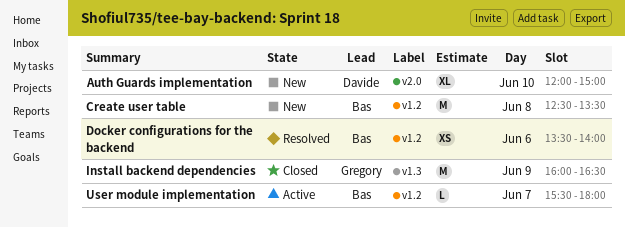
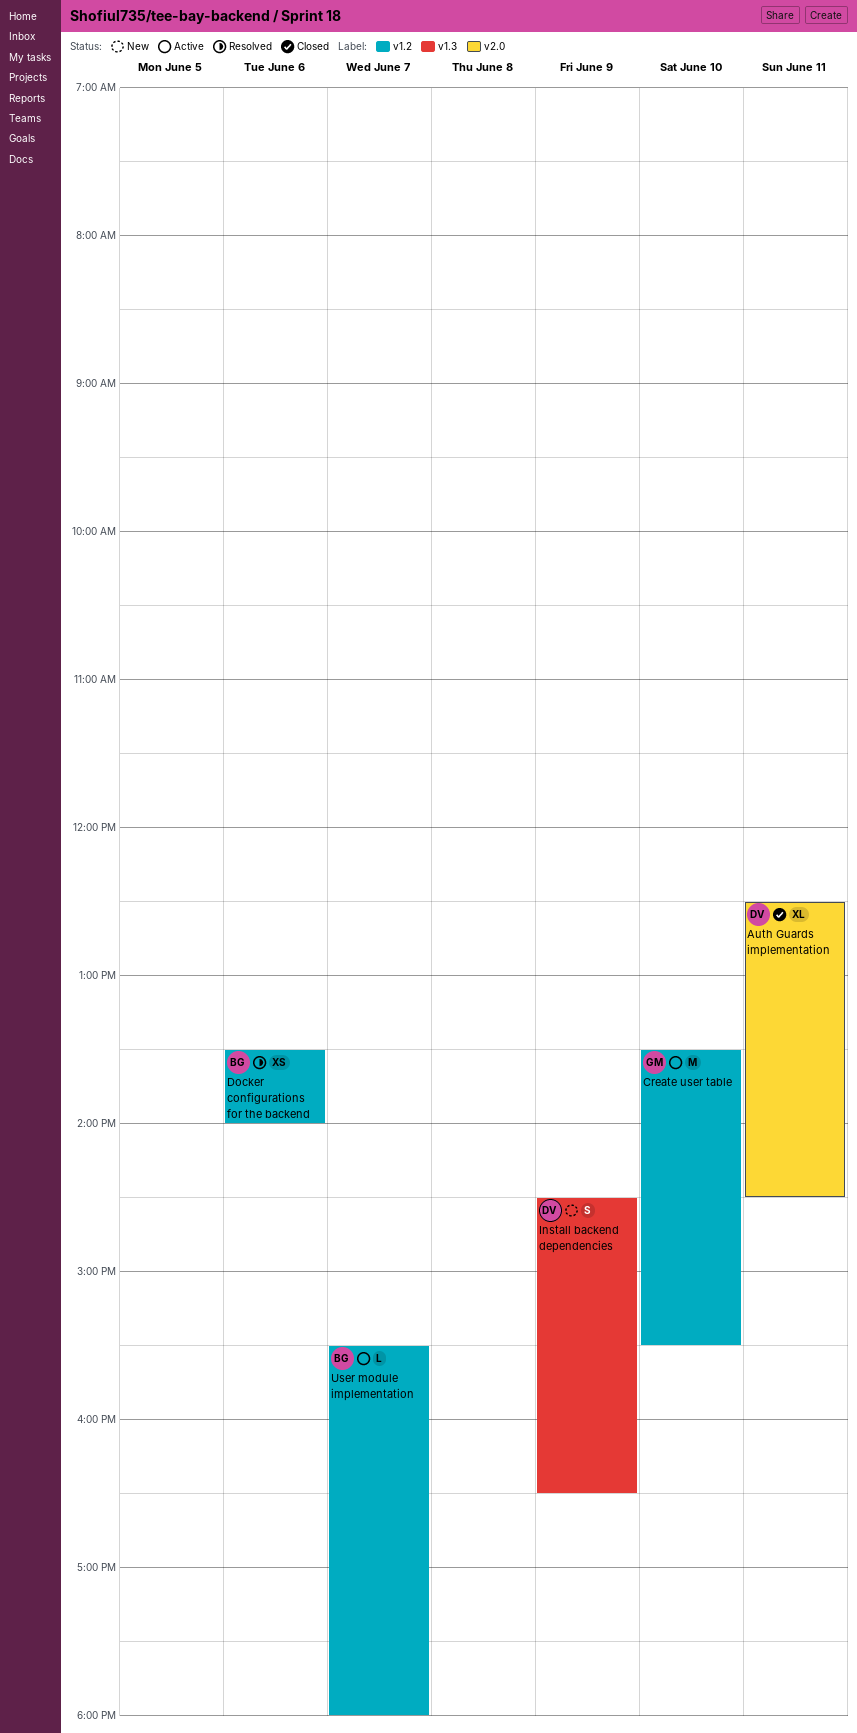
Auth Guards implementation, status: New -> Closed
Auth Guards implementation, day: Jun 10 -> Jun 11
Auth Guards implementation, begins: 12:00 -> 12:30
Auth Guards implementation, ends: 15:00 -> 14:30
Create user table, status: New -> Active
Create user table, owner: Bas -> Gregory
Create user table, day: Jun 8 -> Jun 10
Create user table, begins: 12:30 -> 13:30
Create user table, ends: 13:30 -> 15:30
Install backend dependencies, status: Closed -> New
Install backend dependencies, owner: Gregory -> Davide
Install backend dependencies, estimate: M -> S
Install backend dependencies, begins: 16:00 -> 14:30

